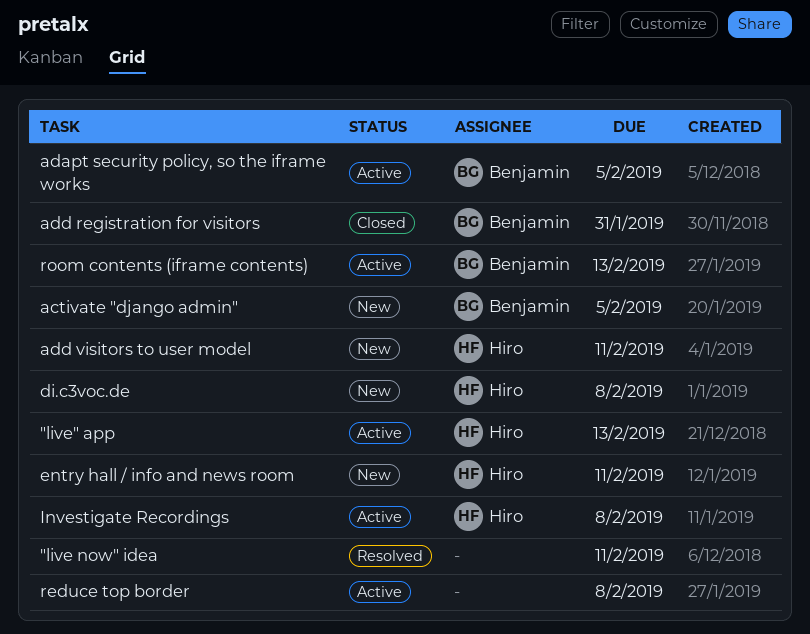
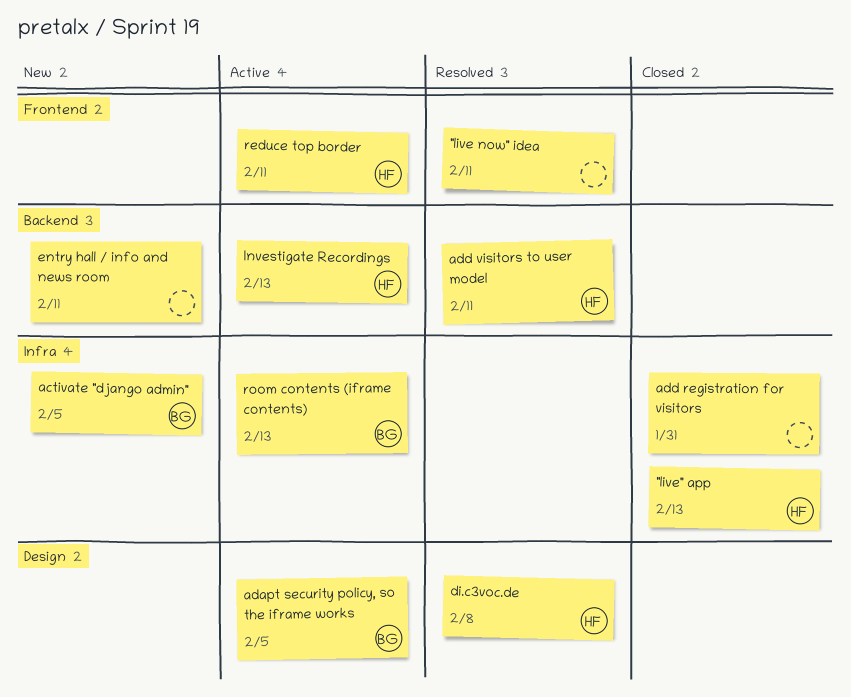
"live" app, status: Active -> Closed
add registration for visitors, owner: Benjamin -> none
add visitors to user model, status: New -> Resolved
di.c3voc.de, status: New -> Resolved
entry hall / info and news room, owner: Hiro -> none
Investigate Recordings, due: Feb 8 -> Feb 13
reduce top border, owner: none -> Hiro
reduce top border, due: Feb 8 -> Feb 11

